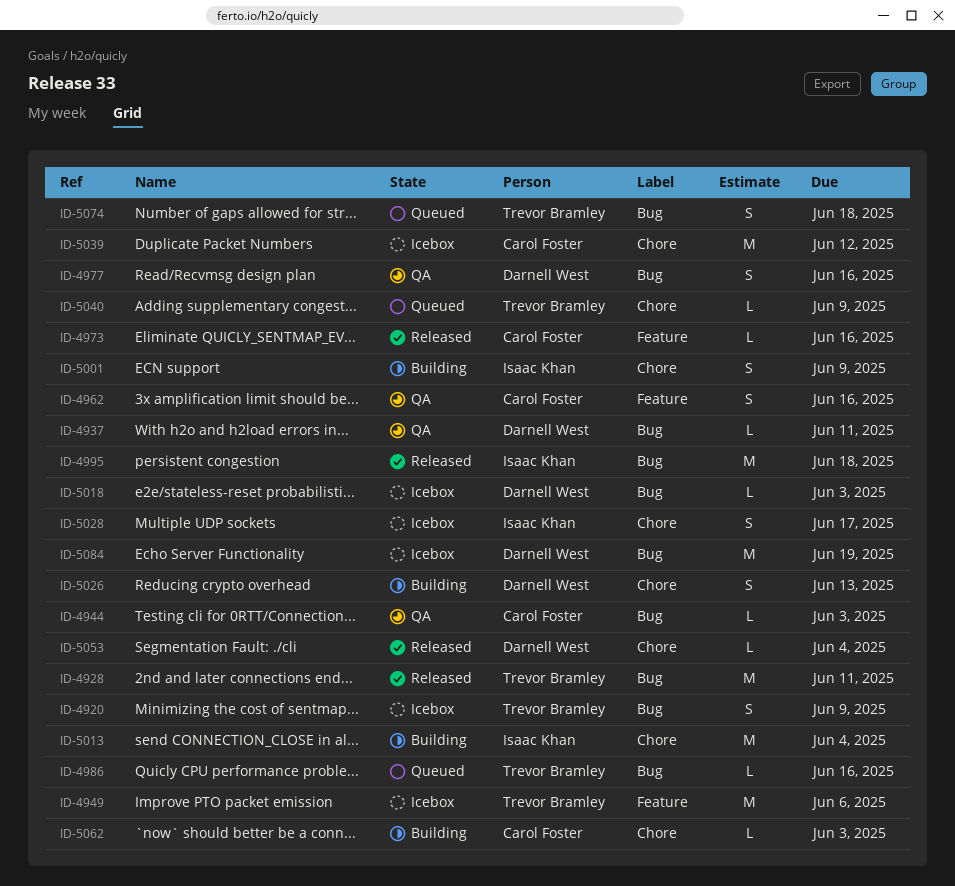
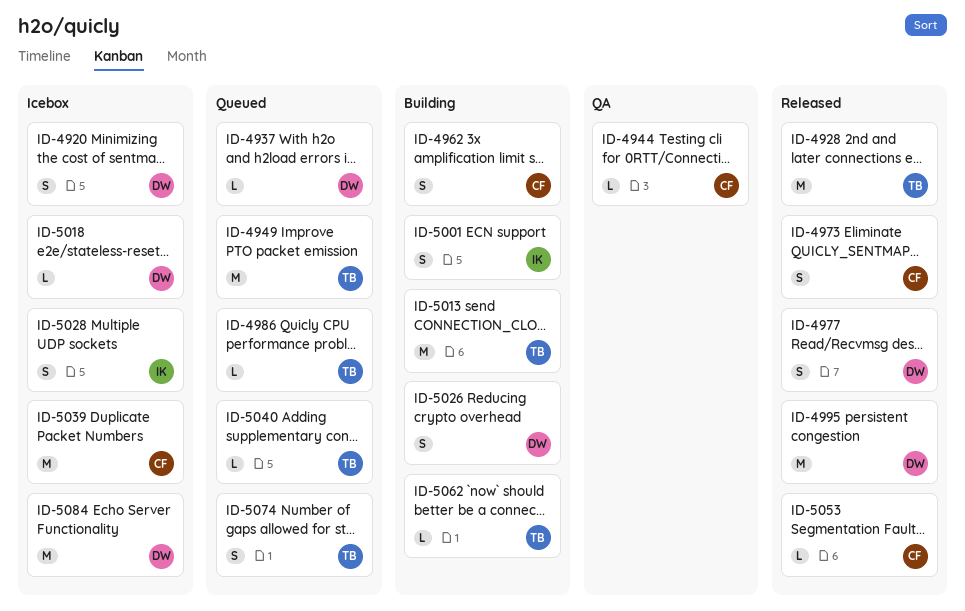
ID-4920, owner: Trevor Bramley -> Darnell West
ID-4937, status: QA -> Queued
ID-4949, status: Icebox -> Queued
ID-4962, status: QA -> Building
ID-4973, estimate: L -> S
ID-4977, status: QA -> Released
ID-4995, owner: Isaac Khan -> Darnell West
ID-5013, owner: Isaac Khan -> Trevor Bramley
ID-5053, owner: Darnell West -> Carol Foster
ID-5062, owner: Carol Foster -> Trevor Bramley

